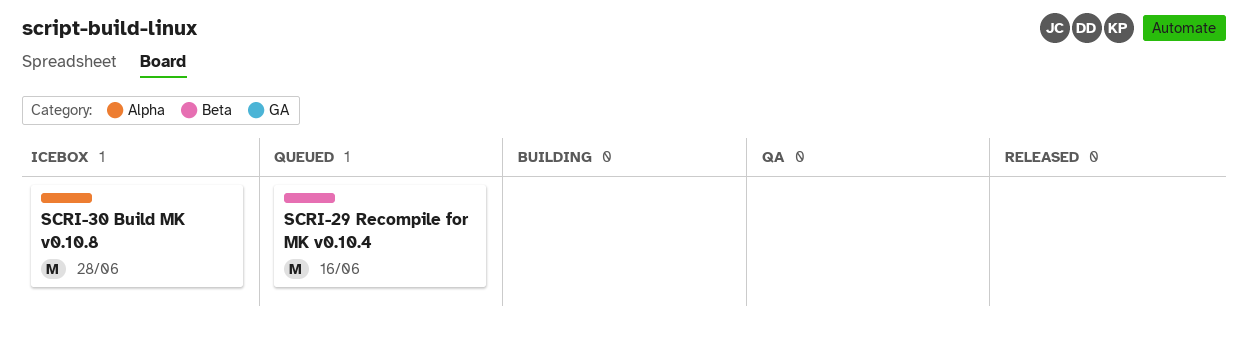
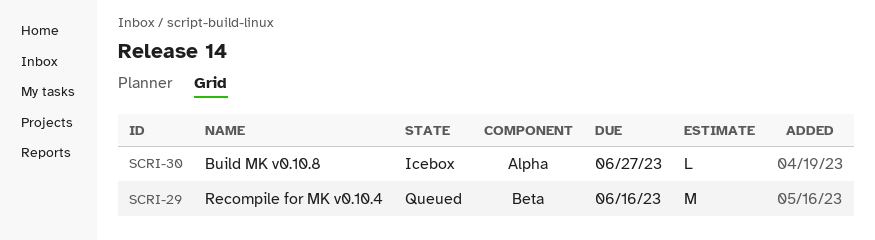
SCRI-30, estimate: M -> L
SCRI-30, due: Jun 28 -> Jun 27

